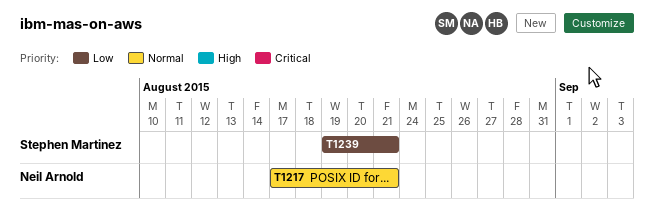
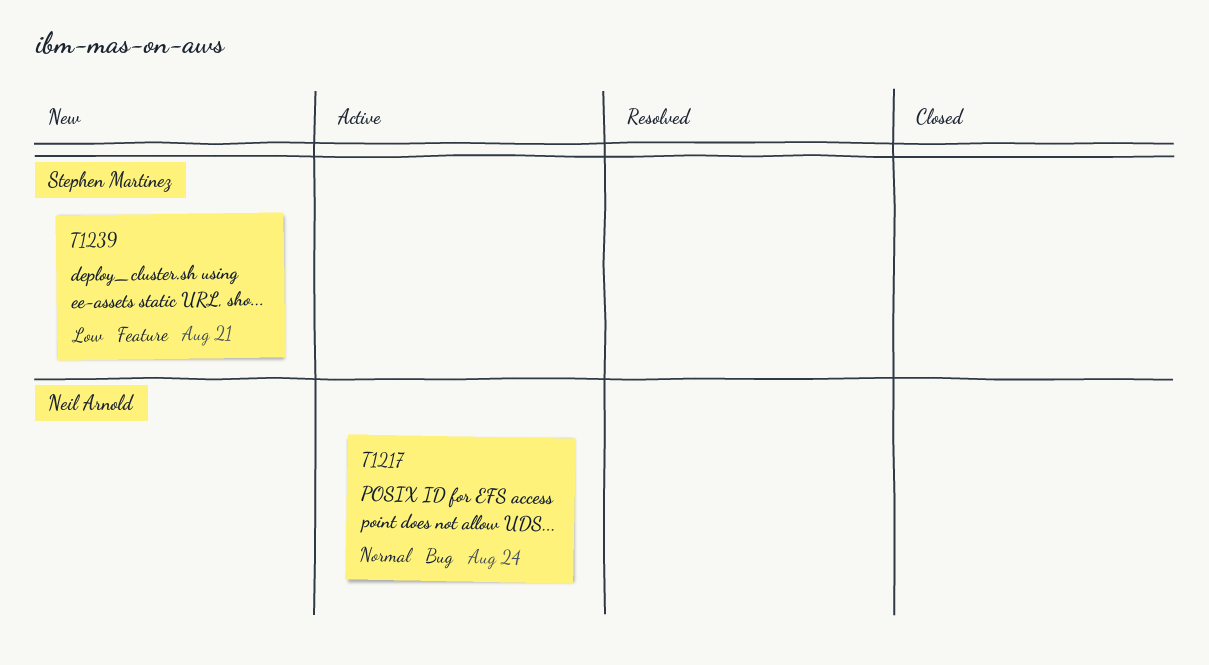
T1217, due: Aug 21 -> Aug 24

